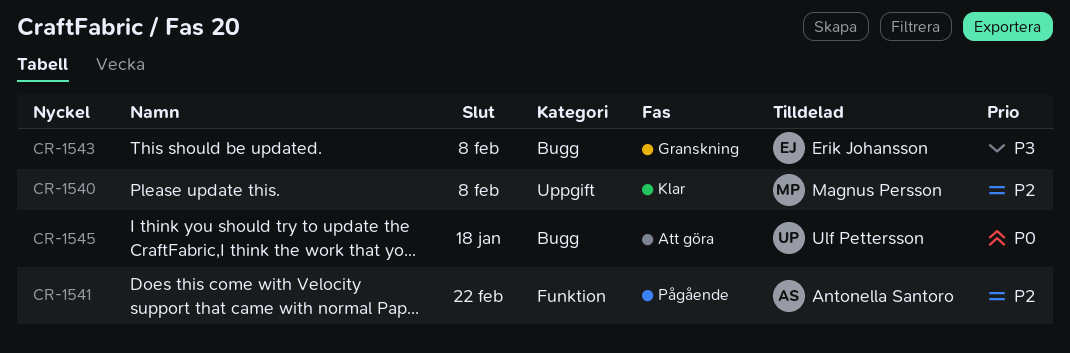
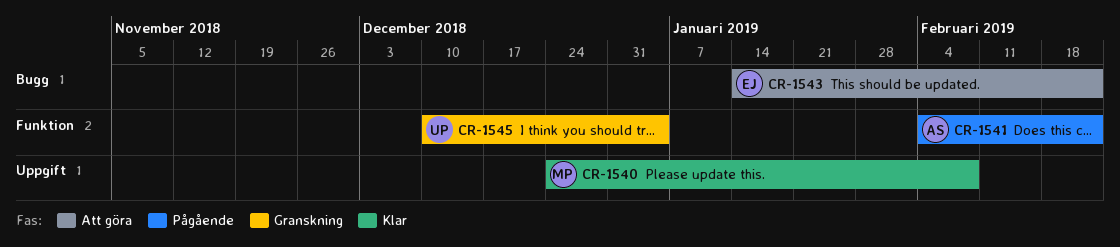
CR-1543, status: Granskning -> Att göra
CR-1543, due: Feb 8 -> Feb 22
CR-1545, status: Att göra -> Granskning
CR-1545, label: Bugg -> Funktion
CR-1545, due: Jan 18 -> Jan 4

